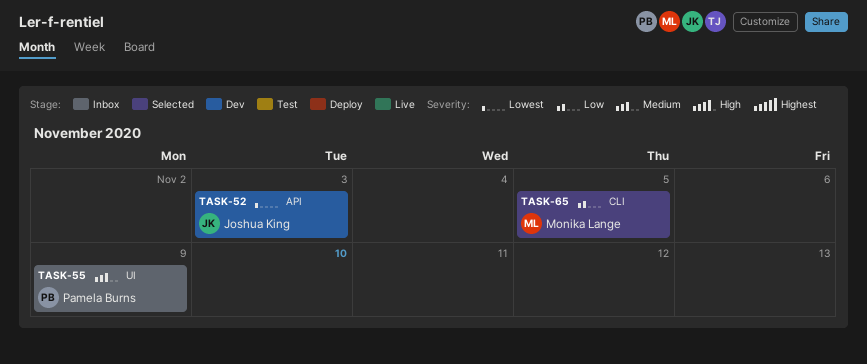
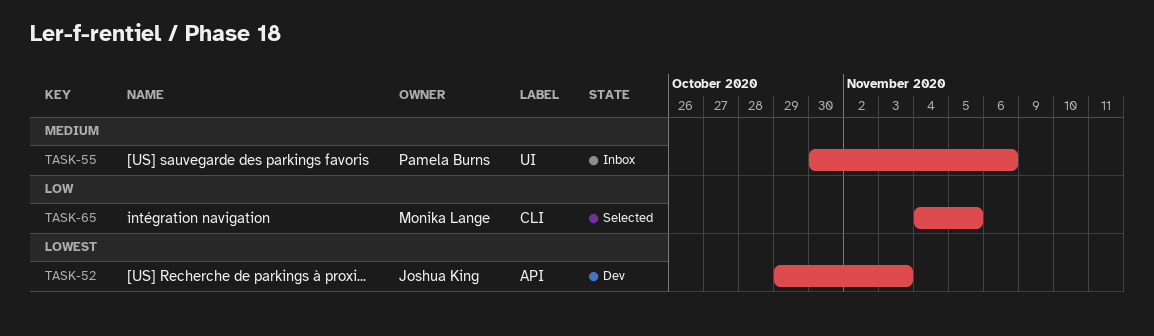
TASK-55, due: Nov 9 -> Nov 6

